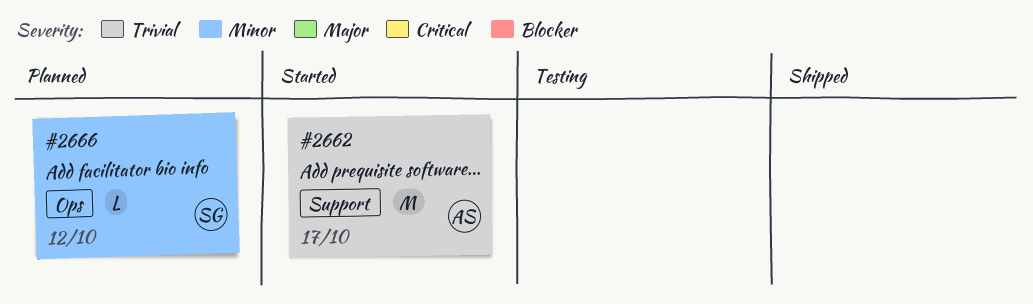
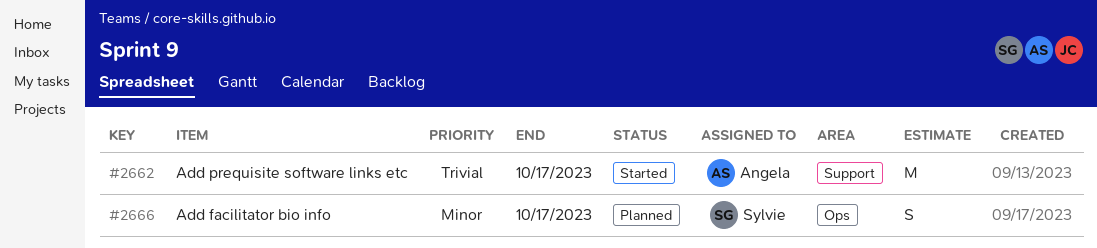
#2666, estimate: L -> S
#2666, due: Oct 12 -> Oct 17

